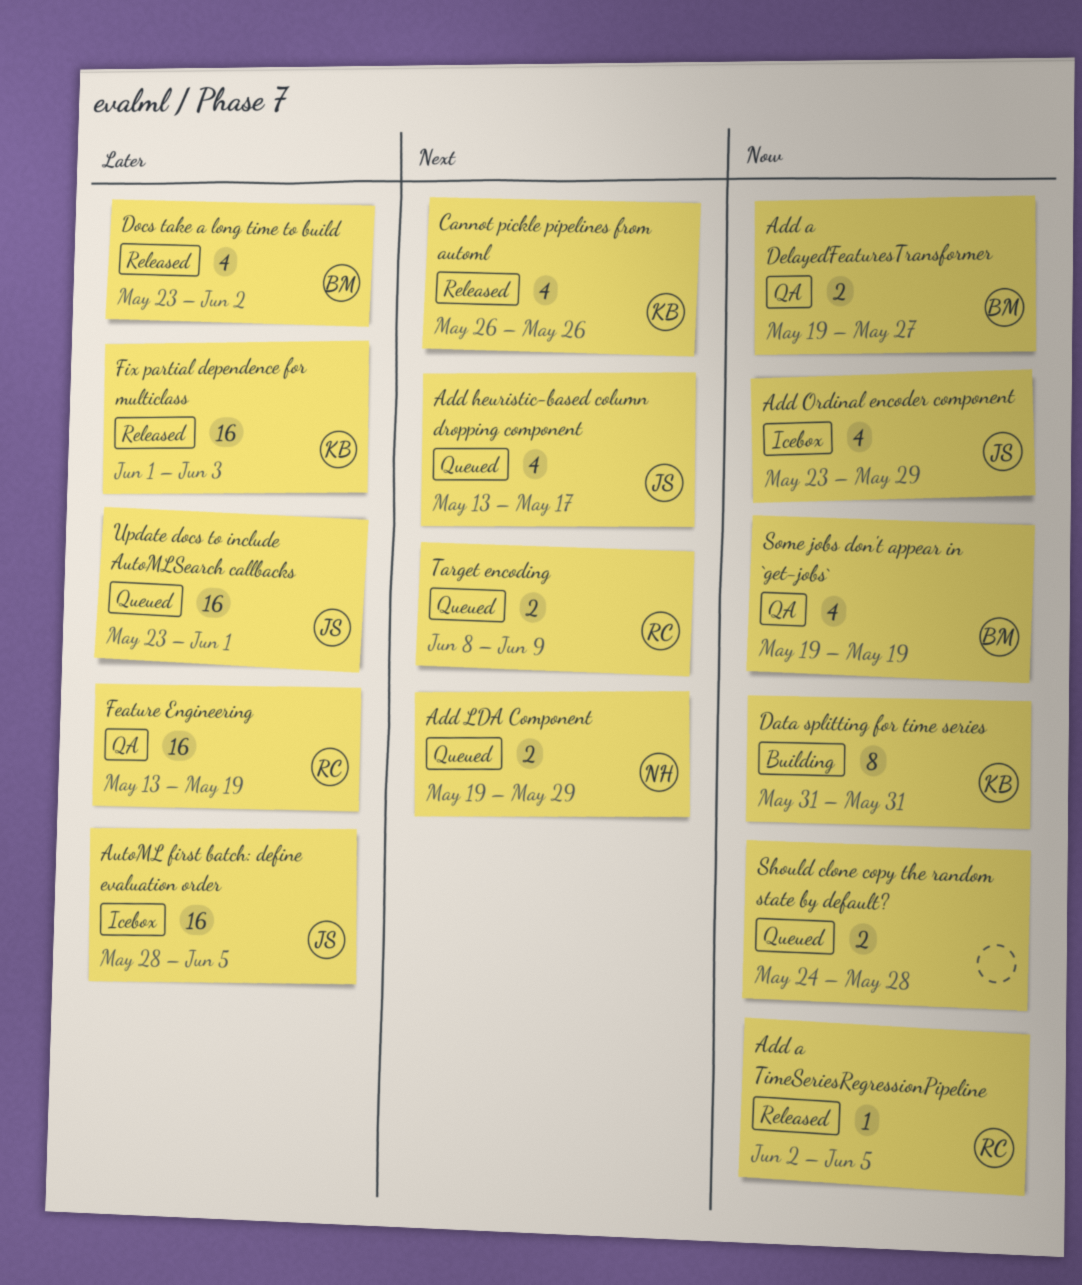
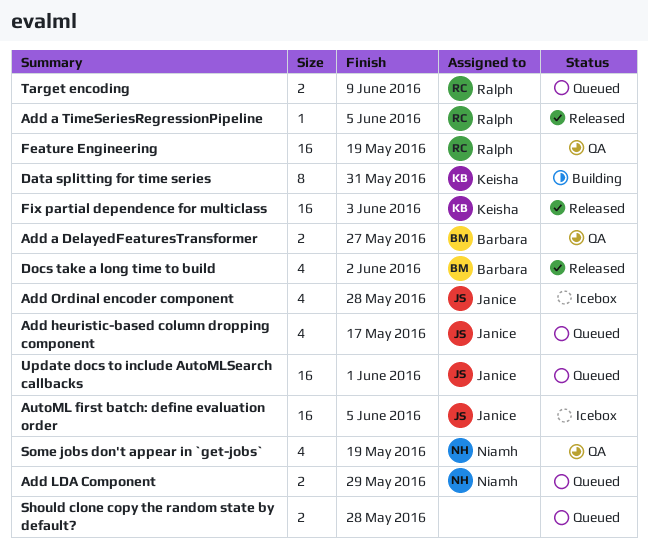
Add Ordinal encoder component, due: May 29 -> May 28
Cannot pickle pipelines from automl: present -> none
Some jobs don't appear in `get-jobs`, owner: Barbara -> Niamh

